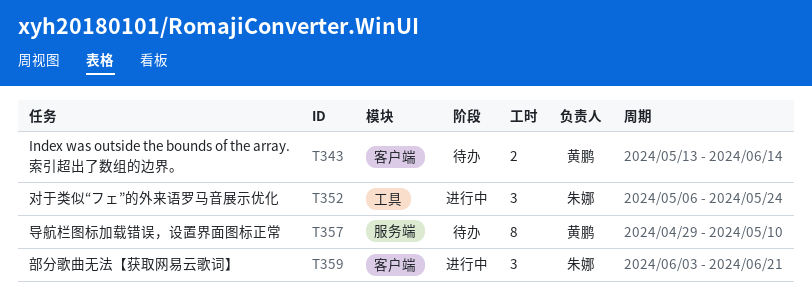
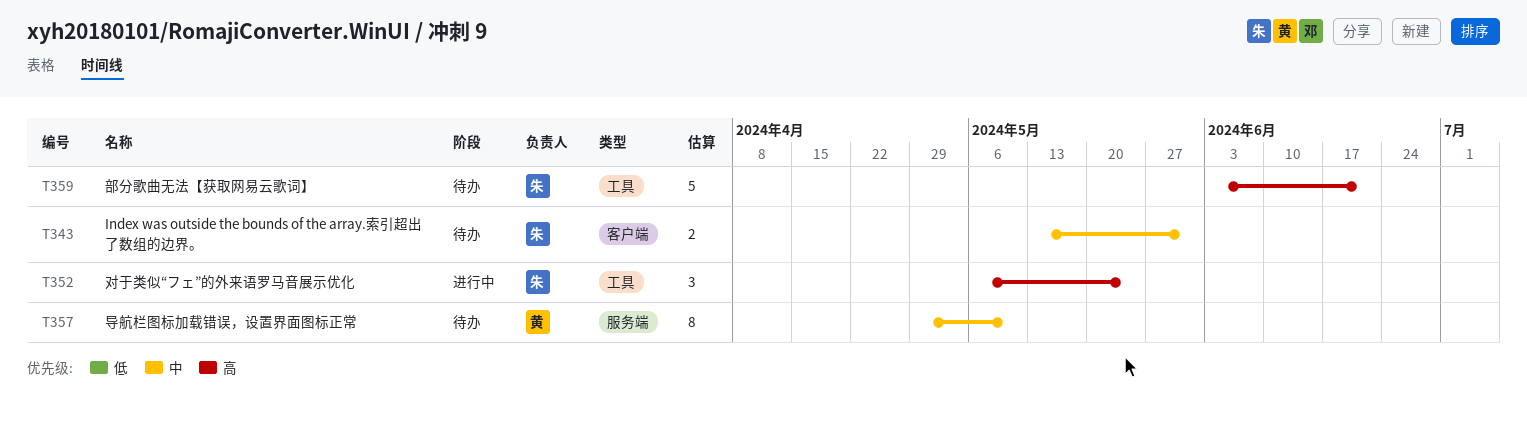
T343, owner: 黄鹏 -> 朱娜
T343, due: Jun 14 -> May 31
T359, status: 进行中 -> 待办
T359, label: 客户端 -> 工具
T359, estimate: 3 -> 5

